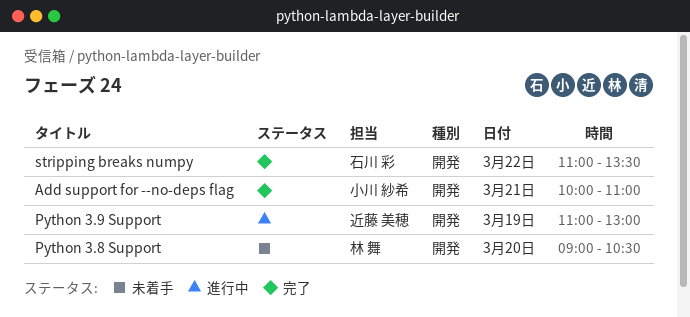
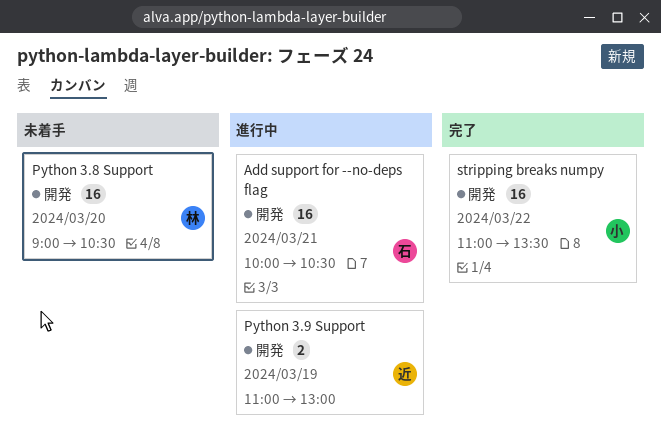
Add support for --no-deps flag, status: 完了 -> 進行中
Add support for --no-deps flag, owner: 小川 紗希 -> 石川 彩
Add support for --no-deps flag, ends: 11:00 -> 10:30
stripping breaks numpy, owner: 石川 彩 -> 小川 紗希

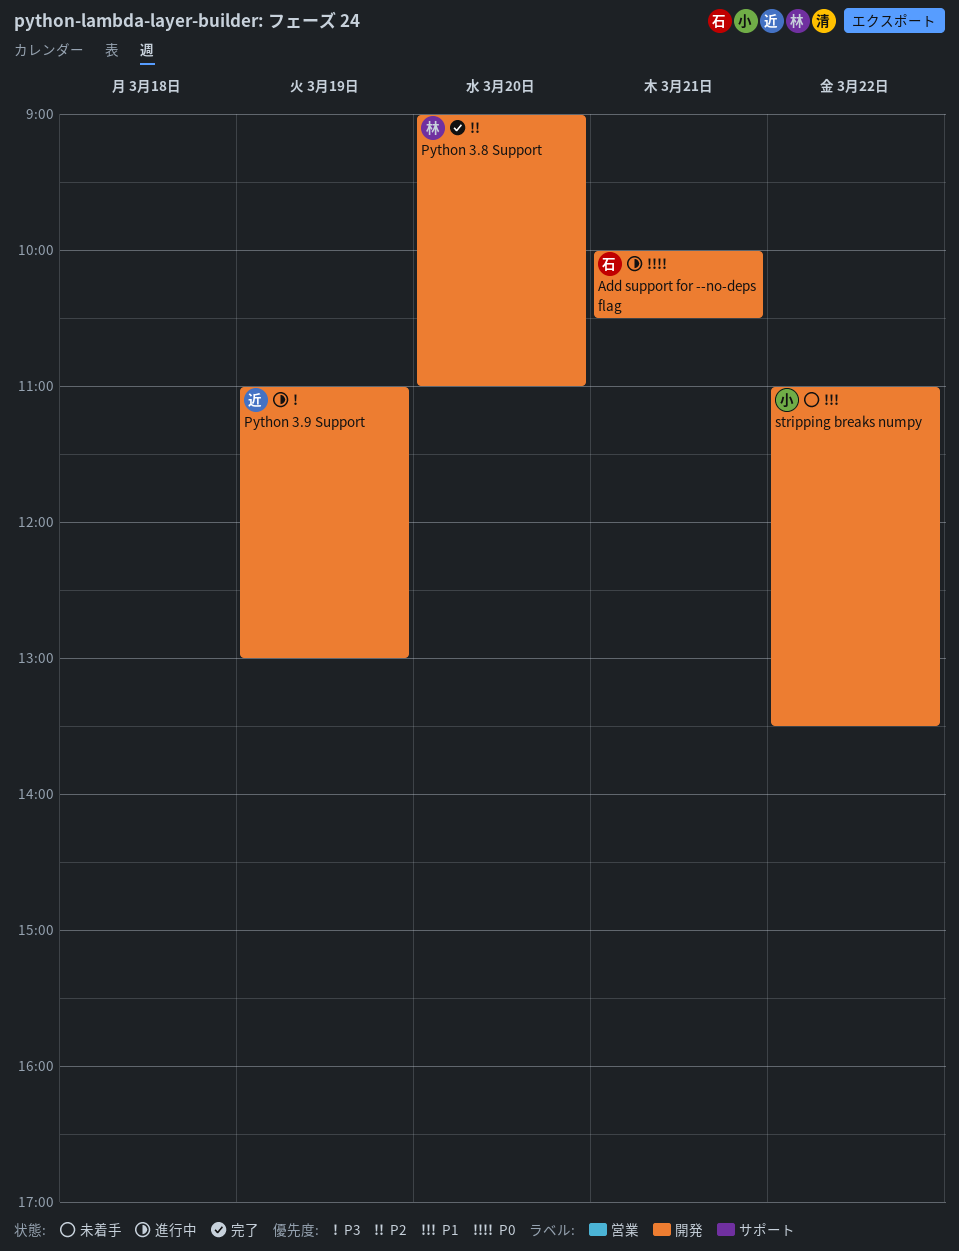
Python 3.8 Support, status: 未着手 -> 完了
Python 3.8 Support, ends: 10:30 -> 11:00
stripping breaks numpy, status: 完了 -> 未着手

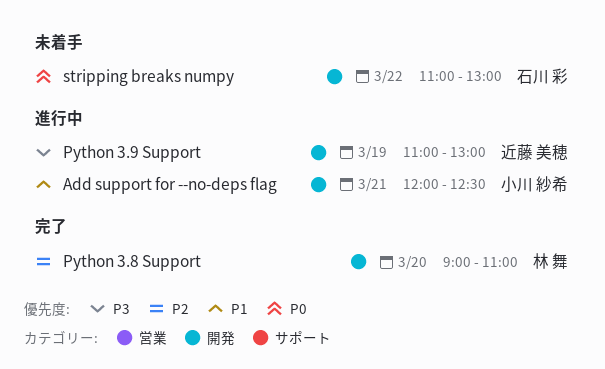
Add support for --no-deps flag, owner: 石川 彩 -> 小川 紗希
Add support for --no-deps flag, priority: P0 -> P1
Add support for --no-deps flag, begins: 10:00 -> 12:00
Add support for --no-deps flag, ends: 10:30 -> 12:30
stripping breaks numpy, owner: 小川 紗希 -> 石川 彩
stripping breaks numpy, priority: P1 -> P0
stripping breaks numpy, ends: 13:30 -> 13:00

